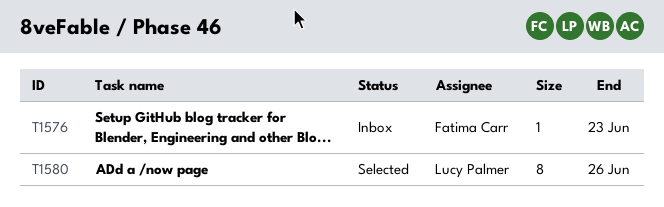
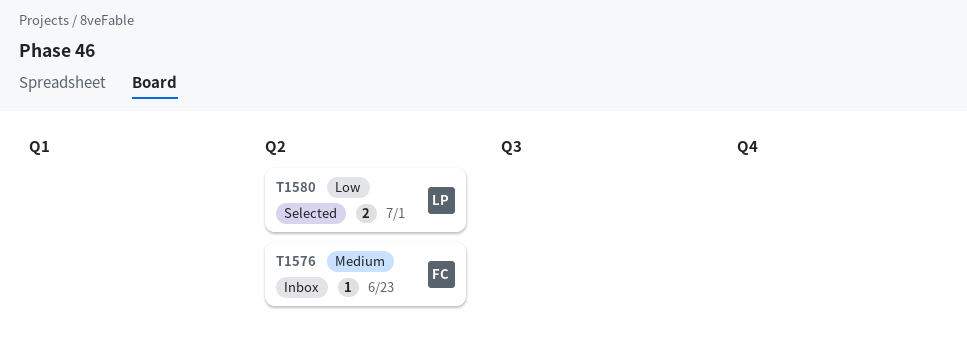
T1580, estimate: 8 -> 2
T1580, due: Jun 26 -> Jul 1

